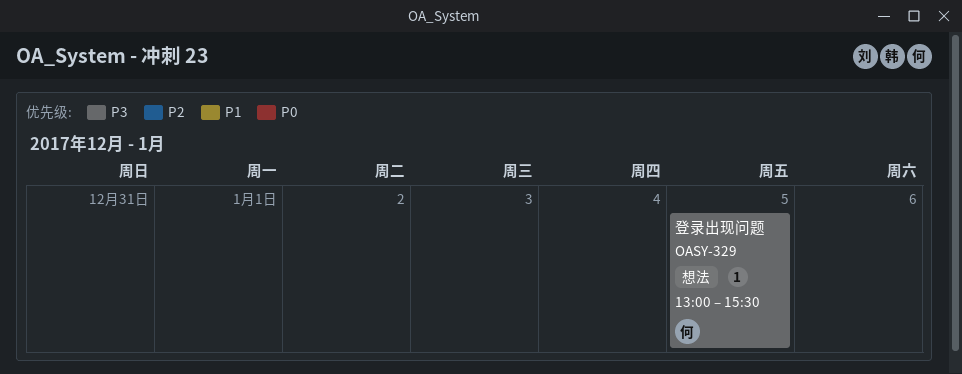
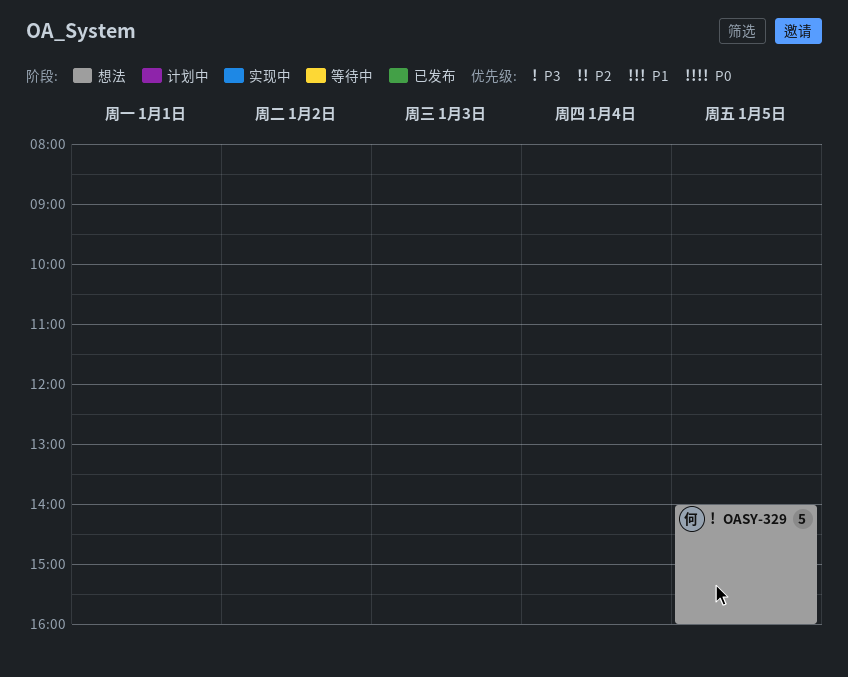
OASY-329, estimate: 1 -> 5
OASY-329, begins: 13:00 -> 14:00
OASY-329, ends: 15:30 -> 16:00

